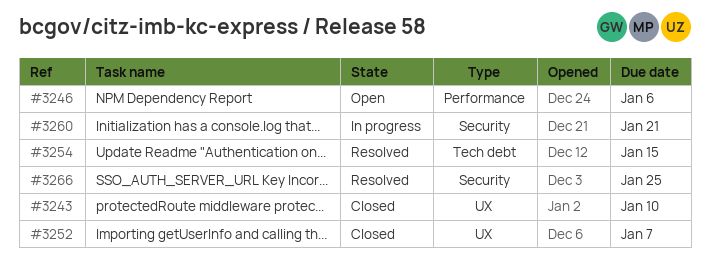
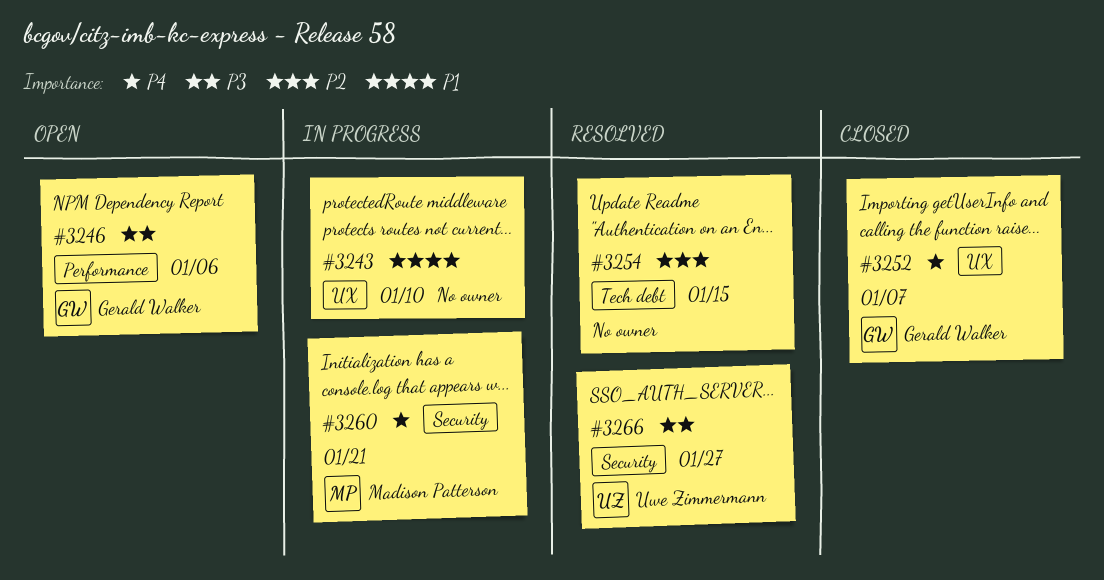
#3243, status: Closed -> In progress
#3266, due: Jan 25 -> Jan 27

